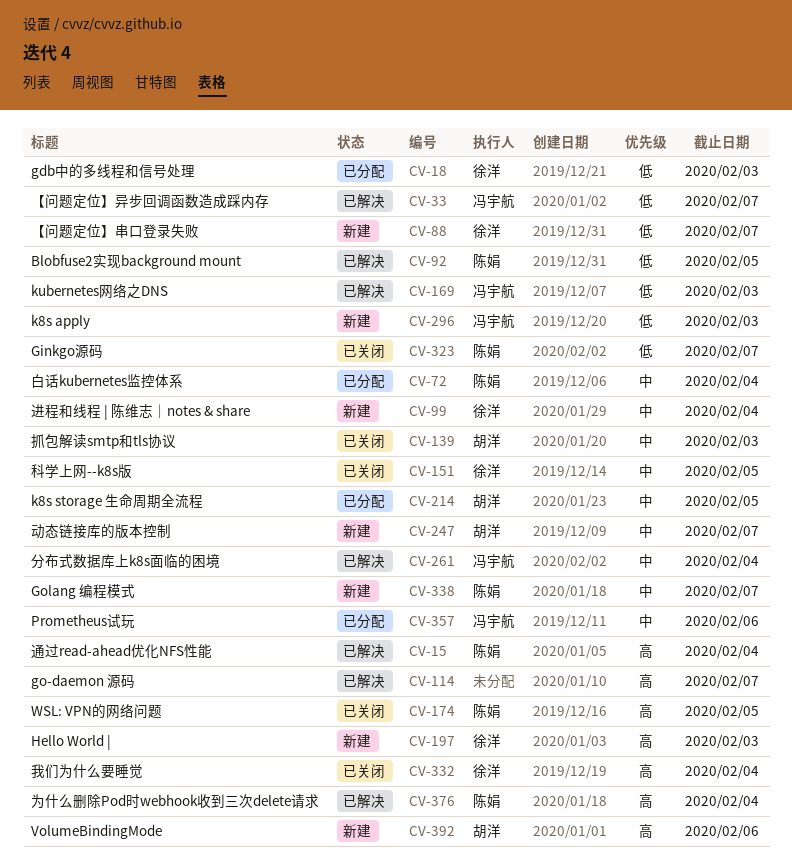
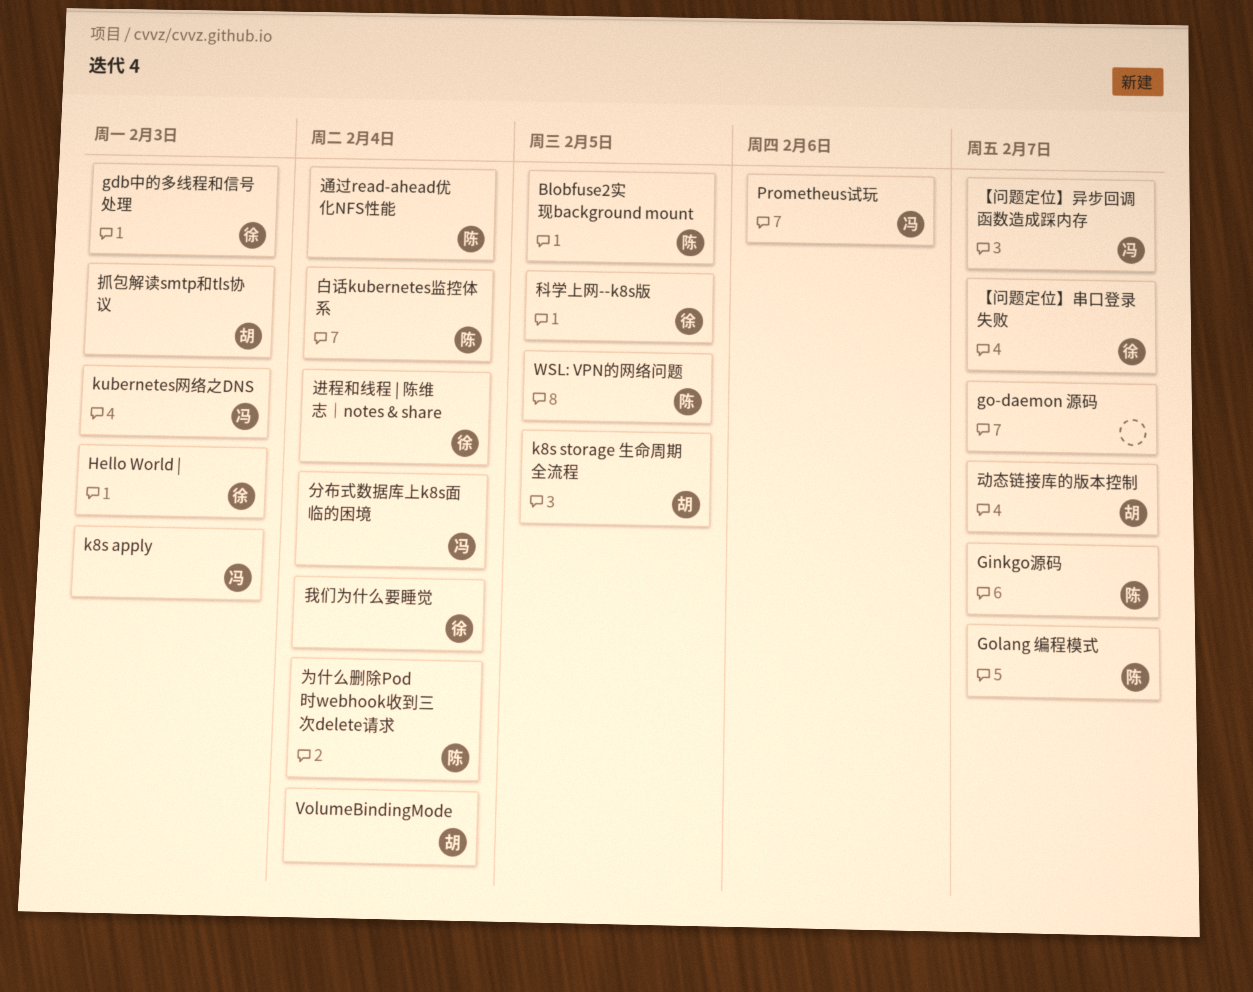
VolumeBindingMode, due: Feb 6 -> Feb 4

